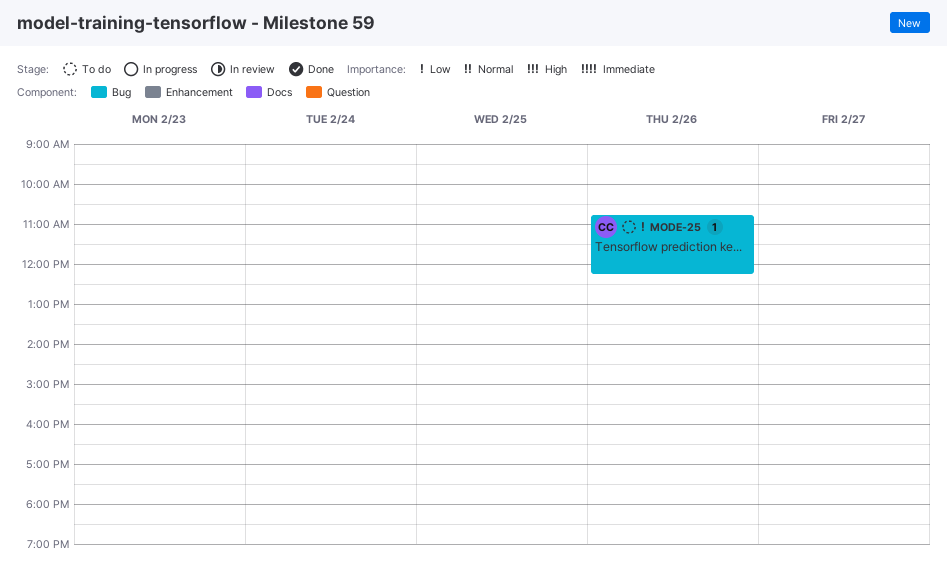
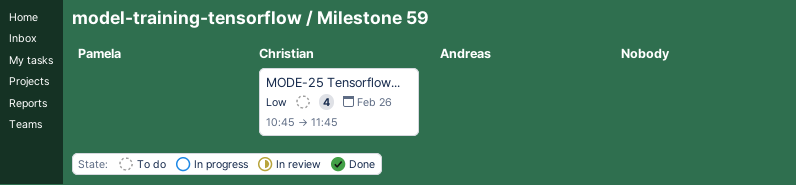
MODE-25, estimate: 1 -> 4
MODE-25, ends: 12:15 -> 11:45

